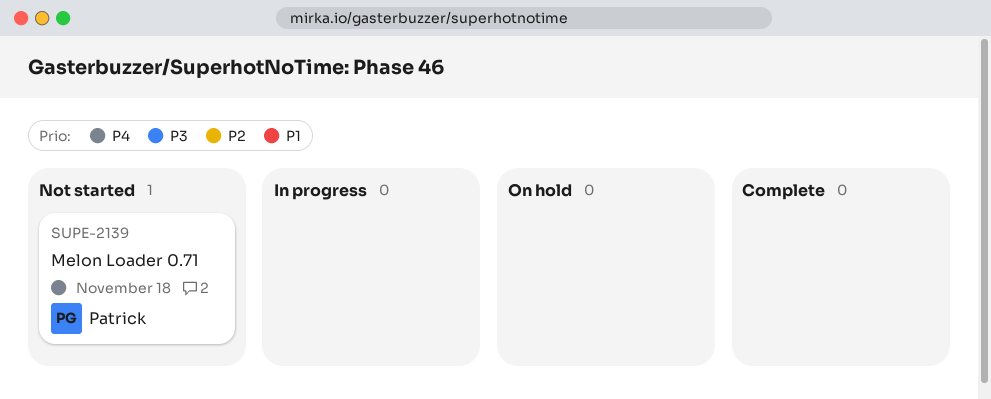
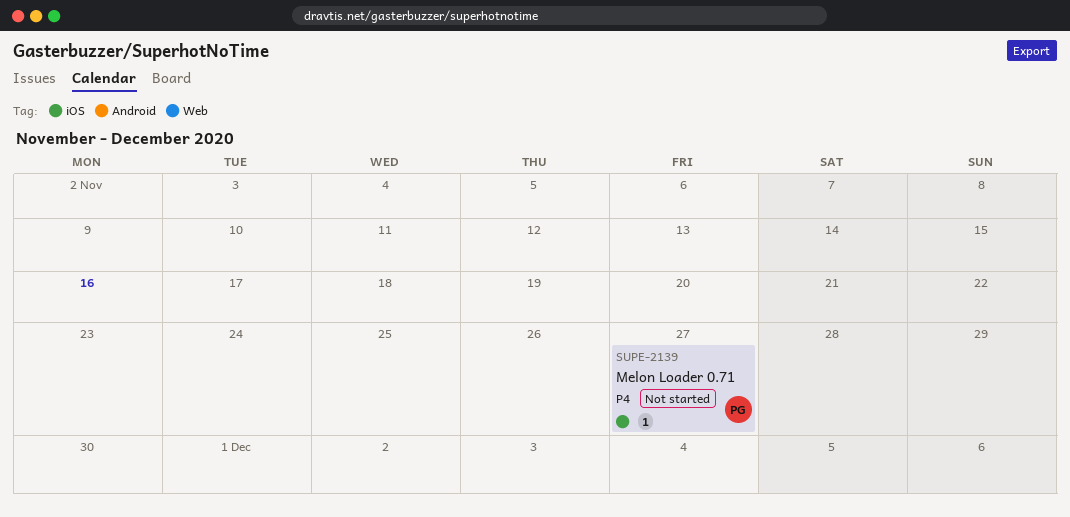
SUPE-2139, due: Nov 18 -> Nov 27

